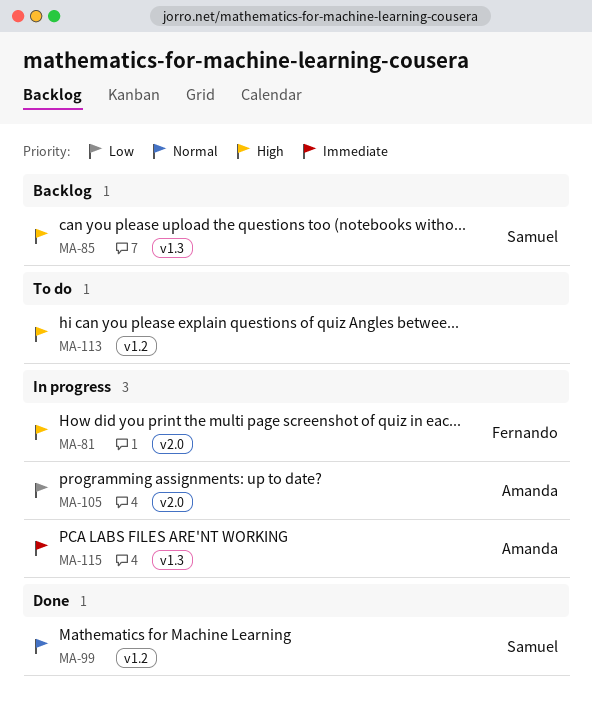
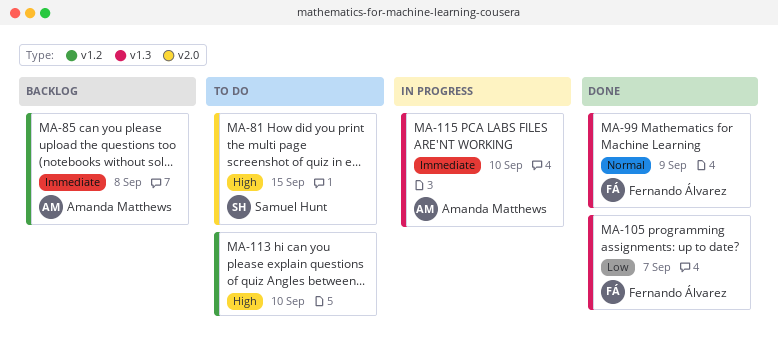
MA-81, status: In progress -> To do
MA-81, owner: Fernando Álvarez -> Samuel Hunt
MA-85, owner: Samuel Hunt -> Amanda Matthews
MA-85, priority: High -> Immediate
MA-85, label: v1.3 -> v1.2
MA-99, owner: Samuel Hunt -> Fernando Álvarez
MA-99, label: v1.2 -> v1.3
MA-105, status: In progress -> Done
MA-105, owner: Amanda Matthews -> Fernando Álvarez
MA-105, label: v2.0 -> v1.3

